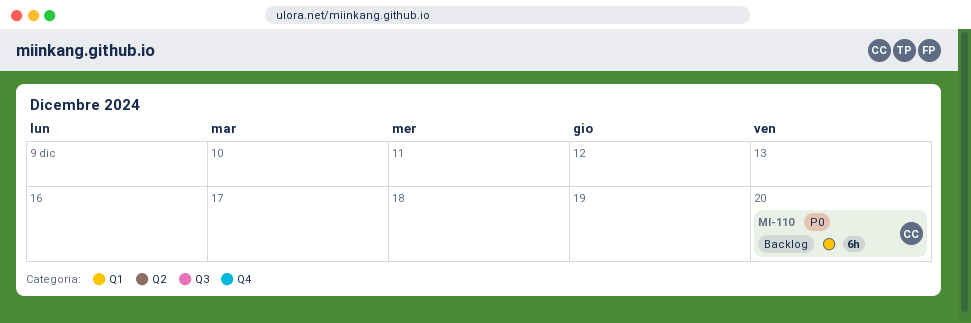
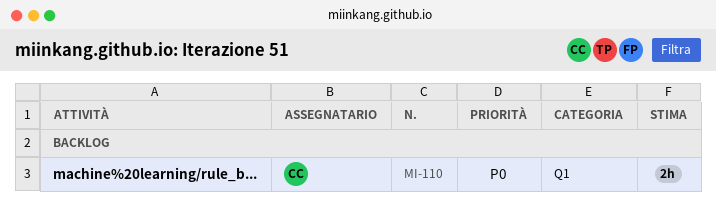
MI-110, estimate: 6h -> 2h

